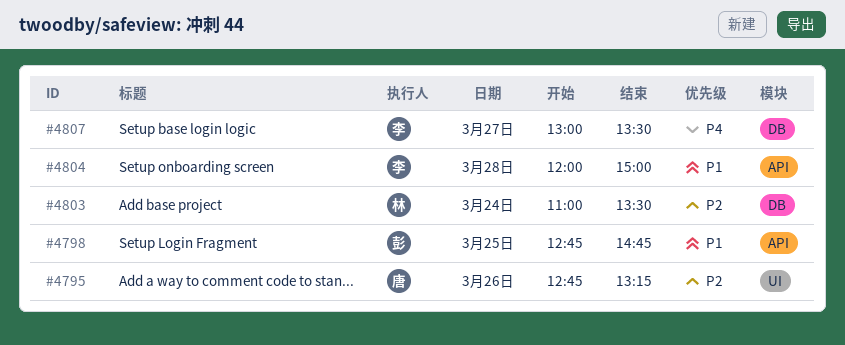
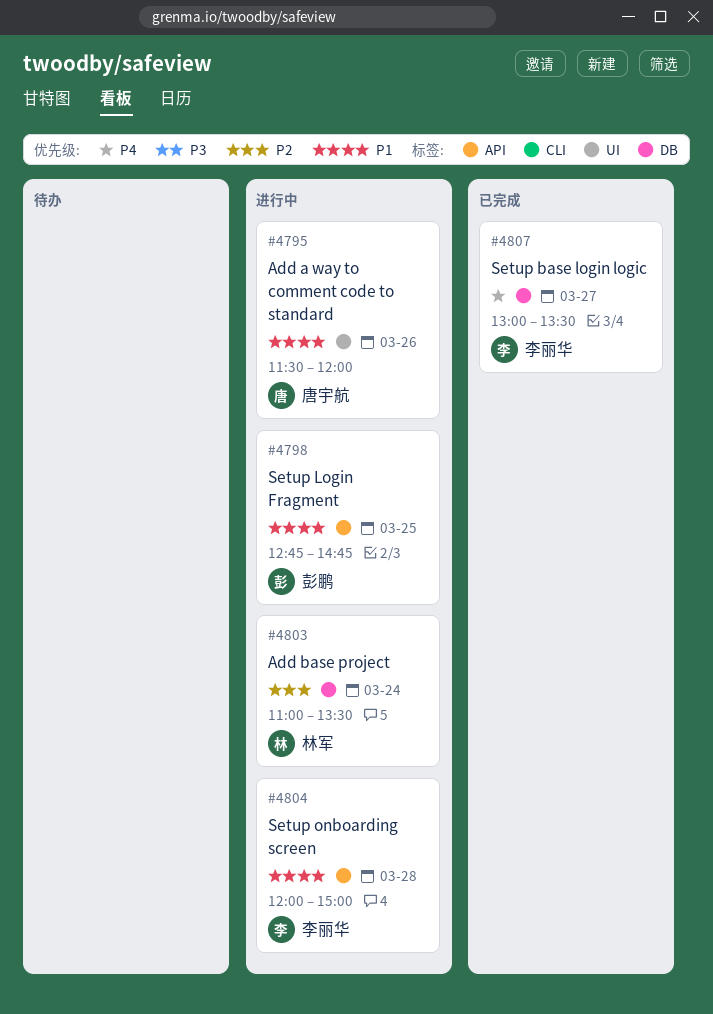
#4795, priority: P2 -> P1
#4795, begins: 12:45 -> 11:30
#4795, ends: 13:15 -> 12:00

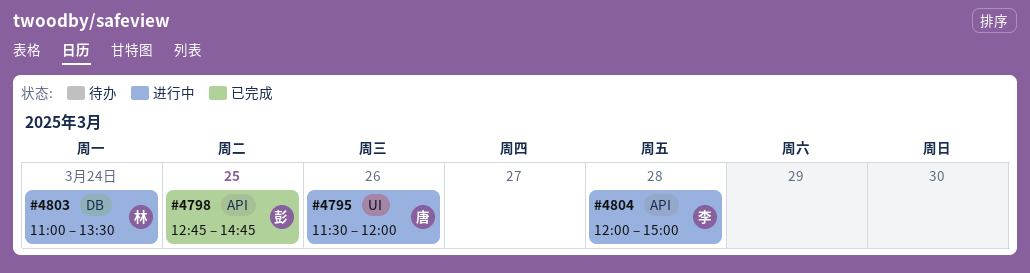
#4798, status: 进行中 -> 已完成
#4807: present -> none

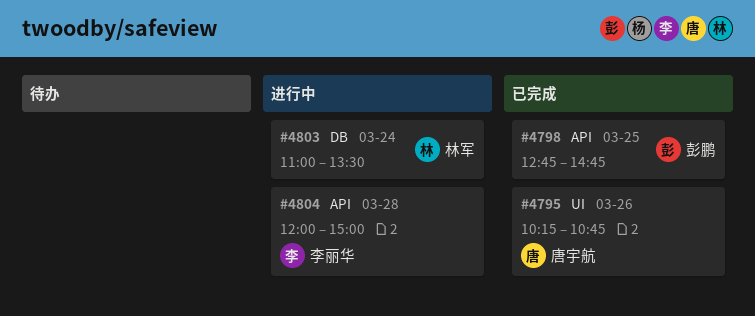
#4795, status: 进行中 -> 已完成
#4795, begins: 11:30 -> 10:15
#4795, ends: 12:00 -> 10:45

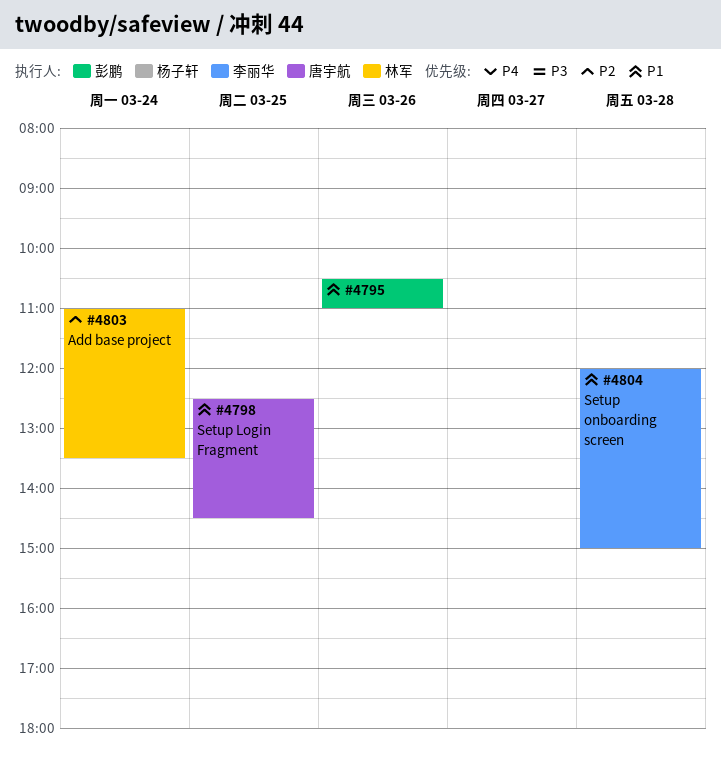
#4795, owner: 唐宇航 -> 彭鹏
#4795, begins: 10:15 -> 10:30
#4795, ends: 10:45 -> 11:00
#4798, owner: 彭鹏 -> 唐宇航
#4798, begins: 12:45 -> 12:30
#4798, ends: 14:45 -> 14:30

